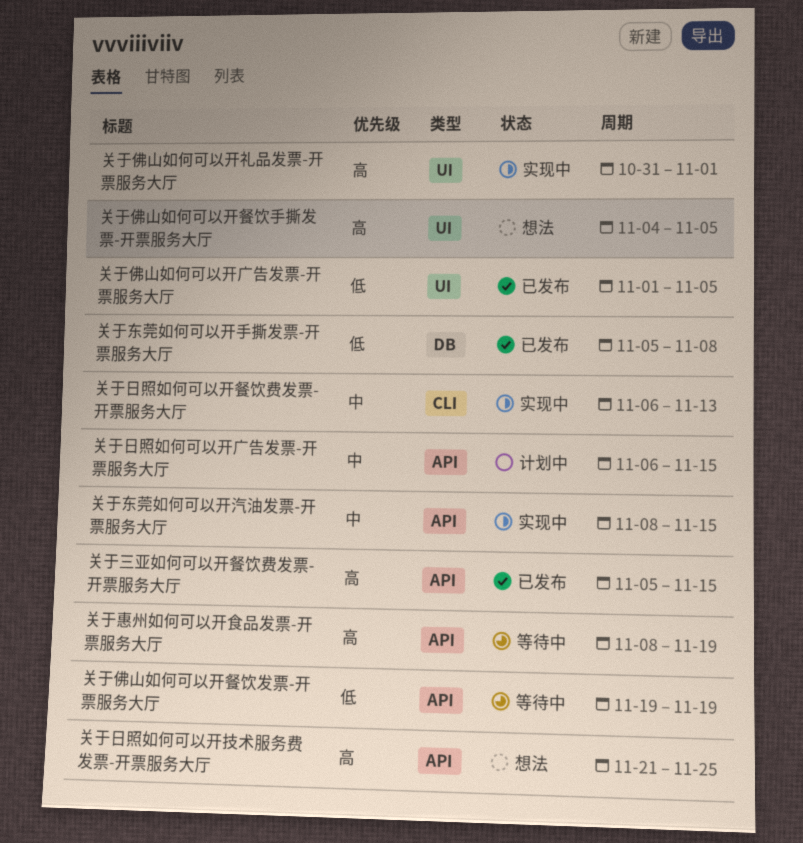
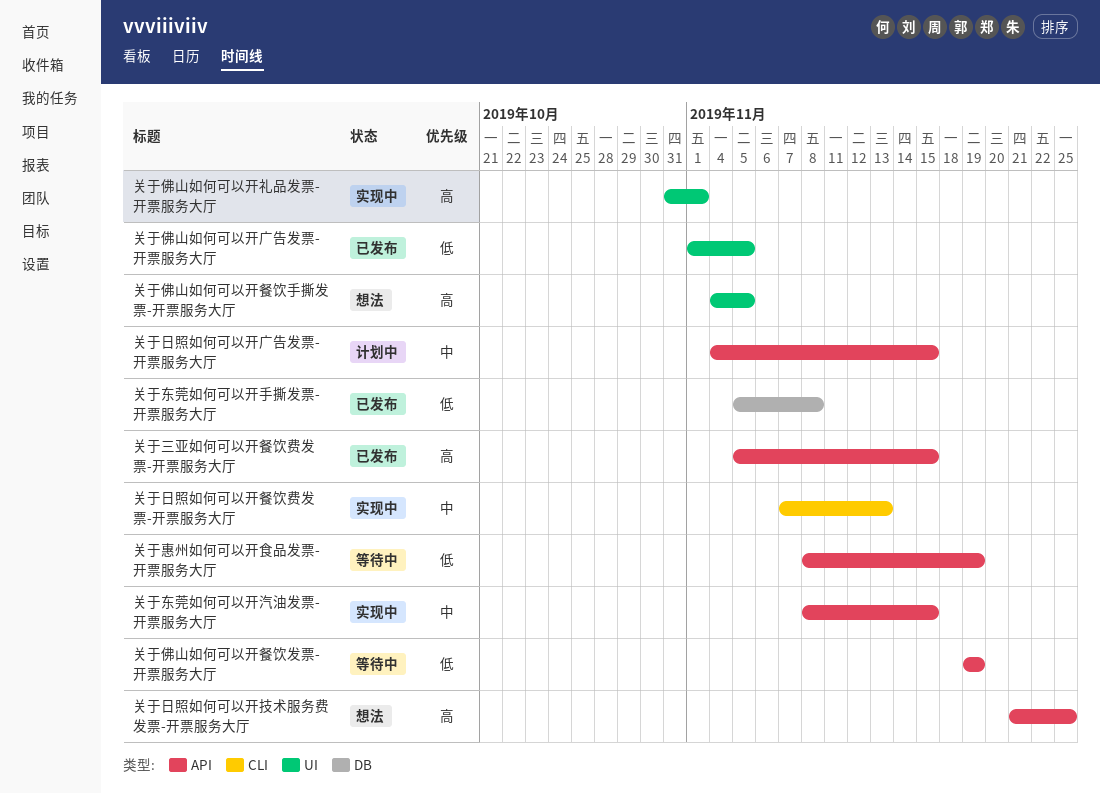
关于惠州如何可以开食品发票-开票服务大厅, priority: 高 -> 低
关于日照如何可以开广告发票-开票服务大厅, start: Nov 6 -> Nov 4
关于日照如何可以开餐饮费发票-开票服务大厅, start: Nov 6 -> Nov 7

